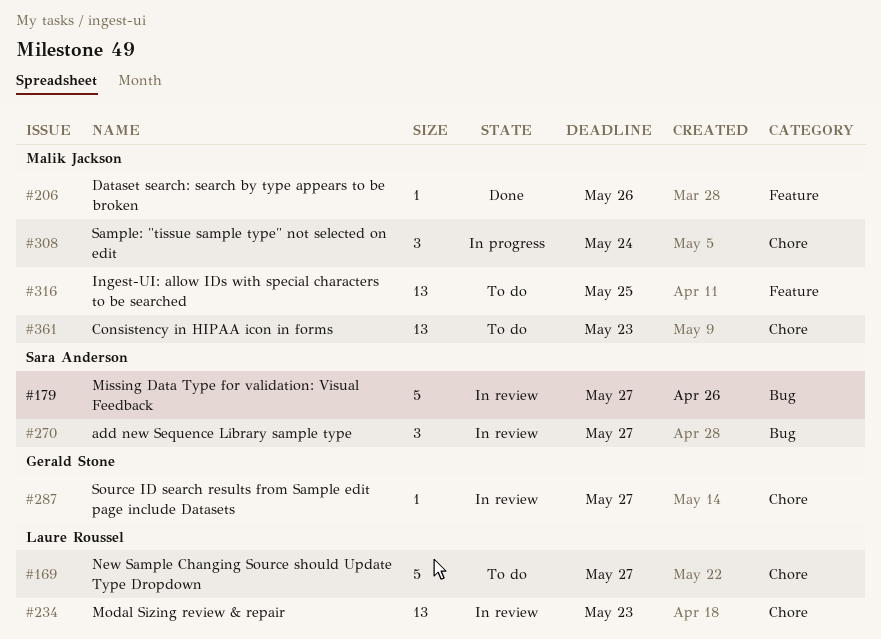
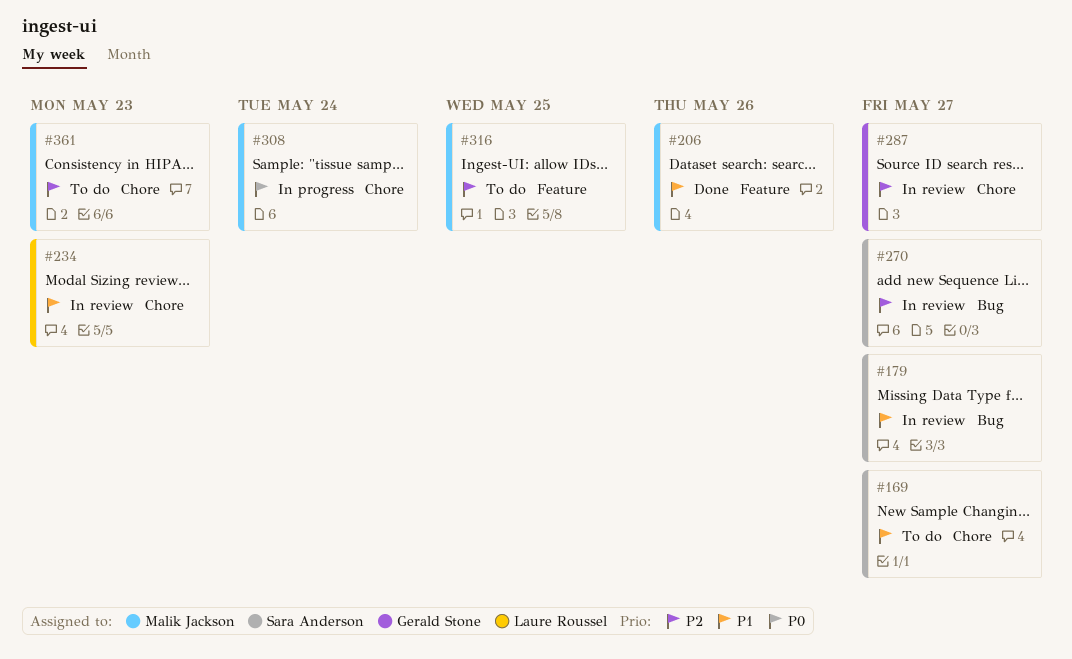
#169, owner: Laure Roussel -> Sara Anderson

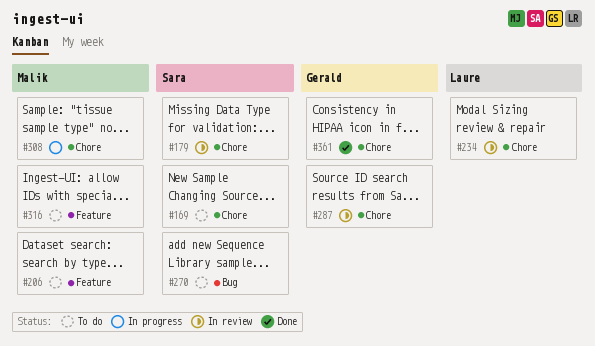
#179, label: Bug -> Chore
#206, status: Done -> To do
#270, status: In review -> To do
#361, status: To do -> Done
#361, owner: Malik Jackson -> Gerald Stone

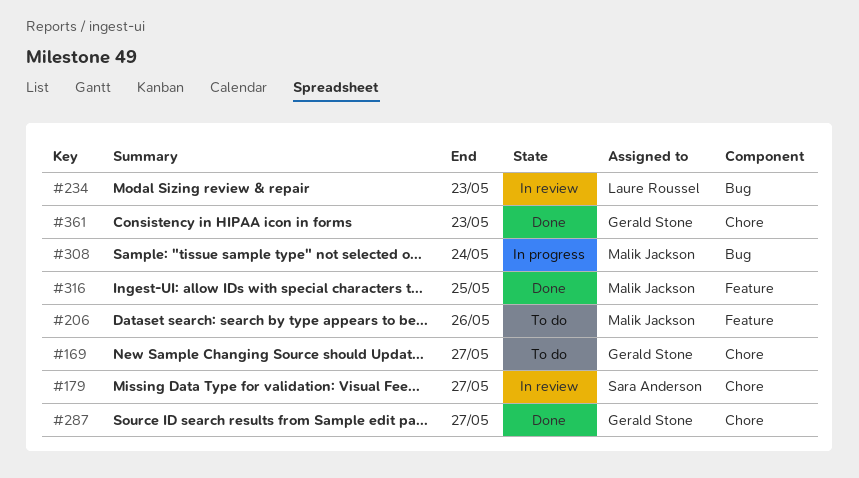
#169, owner: Sara Anderson -> Gerald Stone
#234, label: Chore -> Bug
#270: present -> none
#287, status: In review -> Done
#308, label: Chore -> Bug
#316, status: To do -> Done

